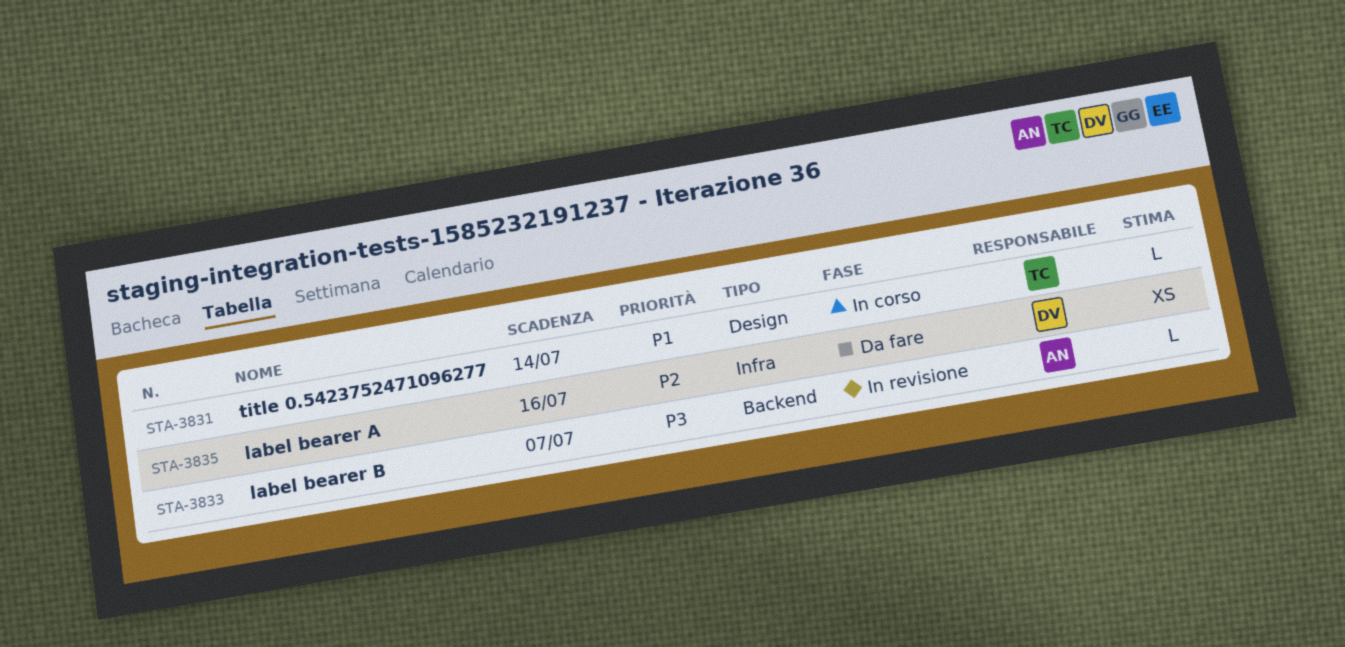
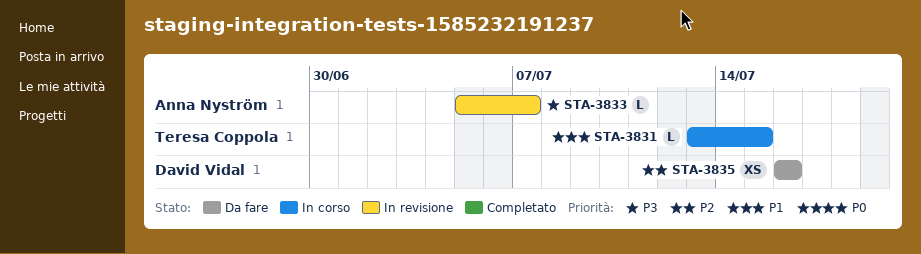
STA-3831, due: Jul 14 -> Jul 15

